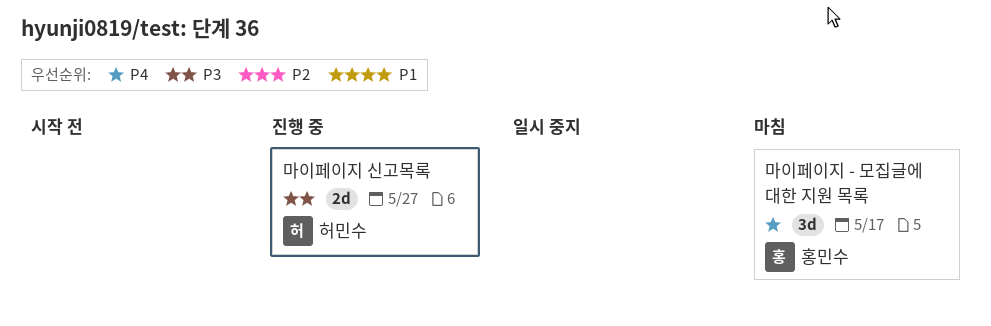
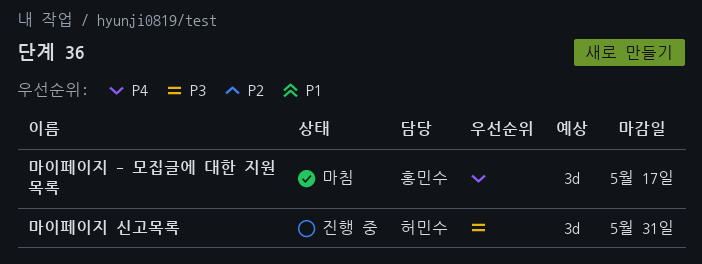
마이페이지 신고목록, estimate: 2d -> 3d
마이페이지 신고목록, due: May 27 -> May 31

